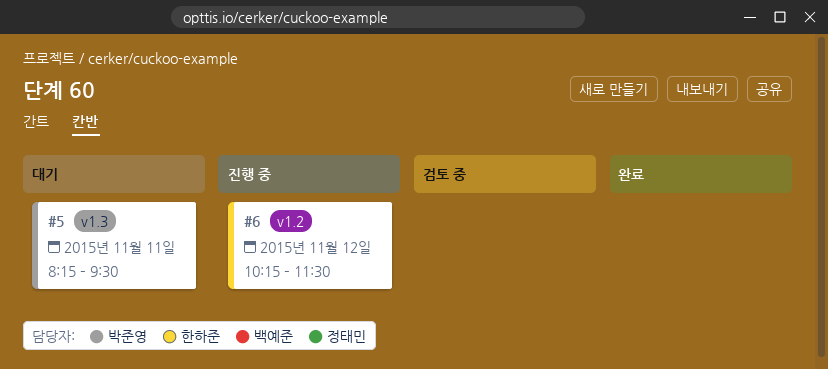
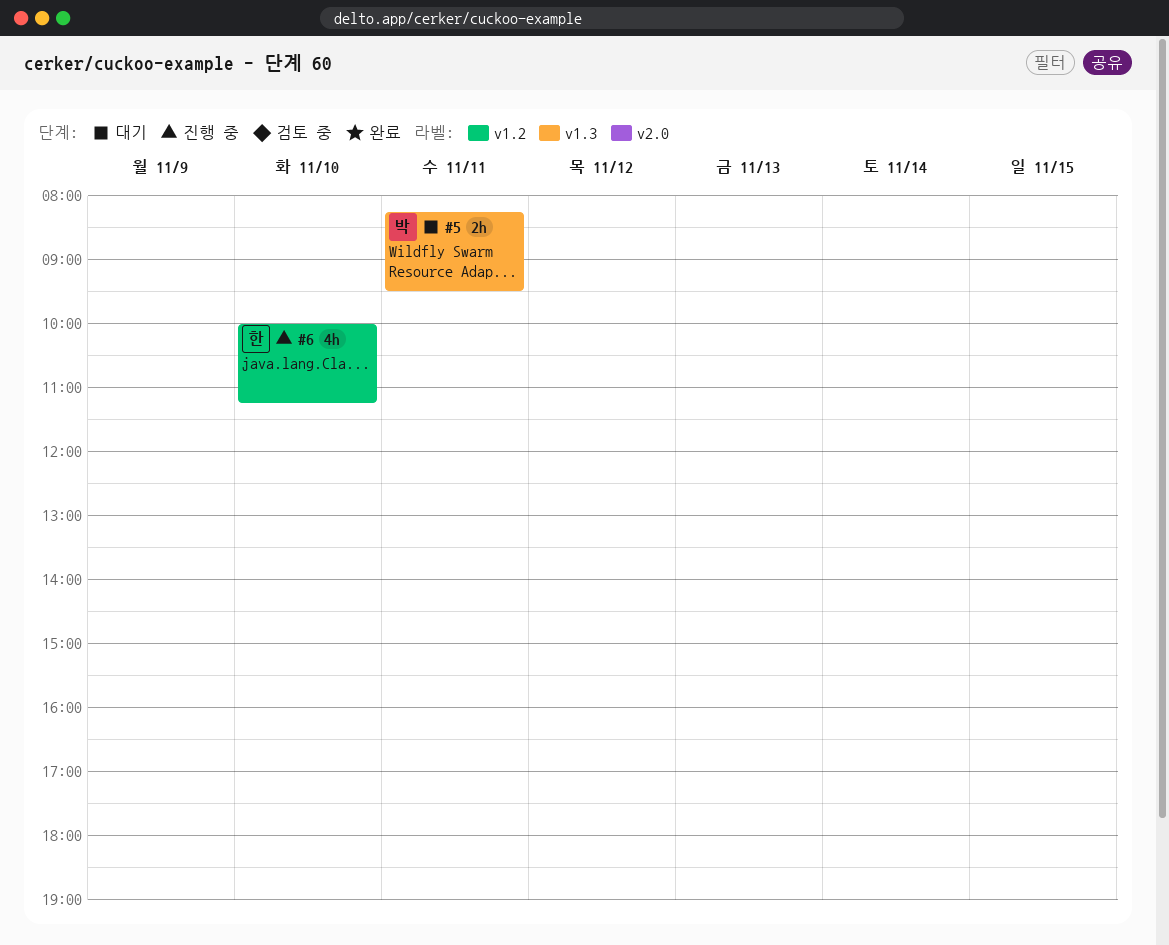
#6, day: Nov 12 -> Nov 10
#6, begins: 10:15 -> 10:00
#6, ends: 11:30 -> 11:15

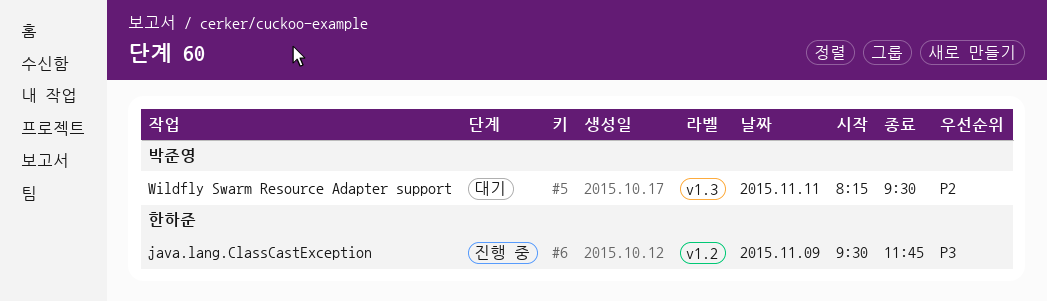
#6, day: Nov 10 -> Nov 9
#6, begins: 10:00 -> 09:30
#6, ends: 11:15 -> 11:45

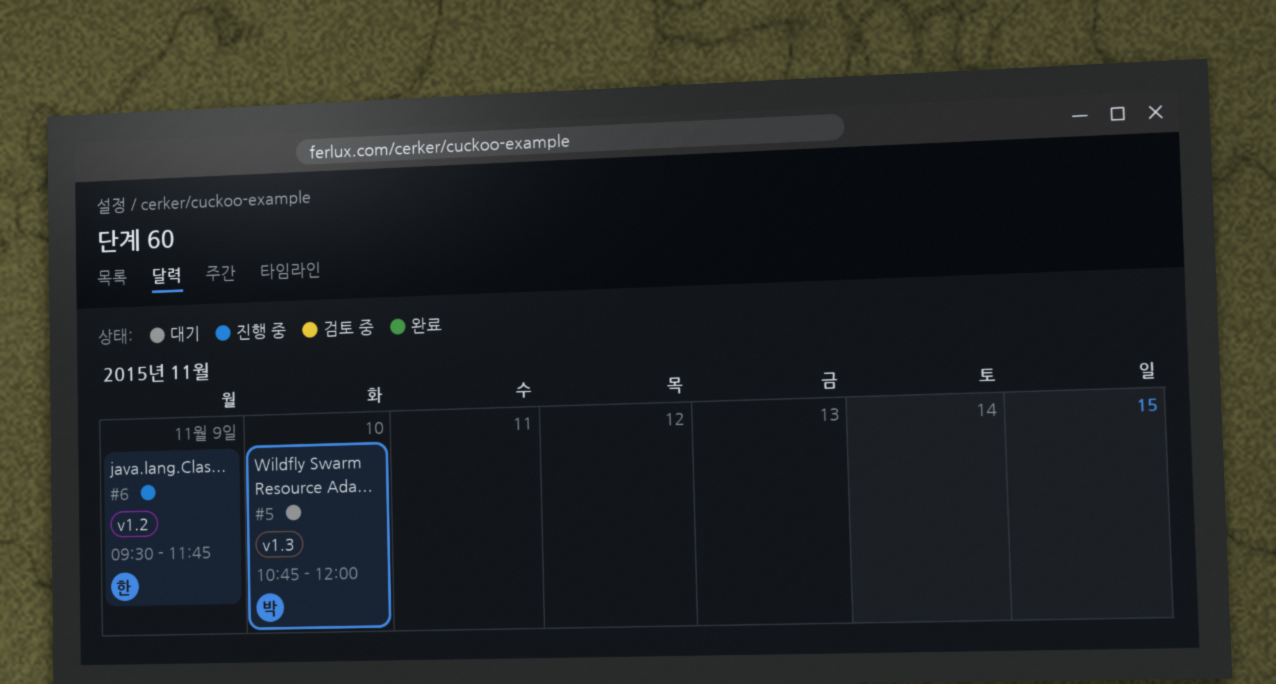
#5, day: Nov 11 -> Nov 10
#5, begins: 08:15 -> 10:45
#5, ends: 09:30 -> 12:00

